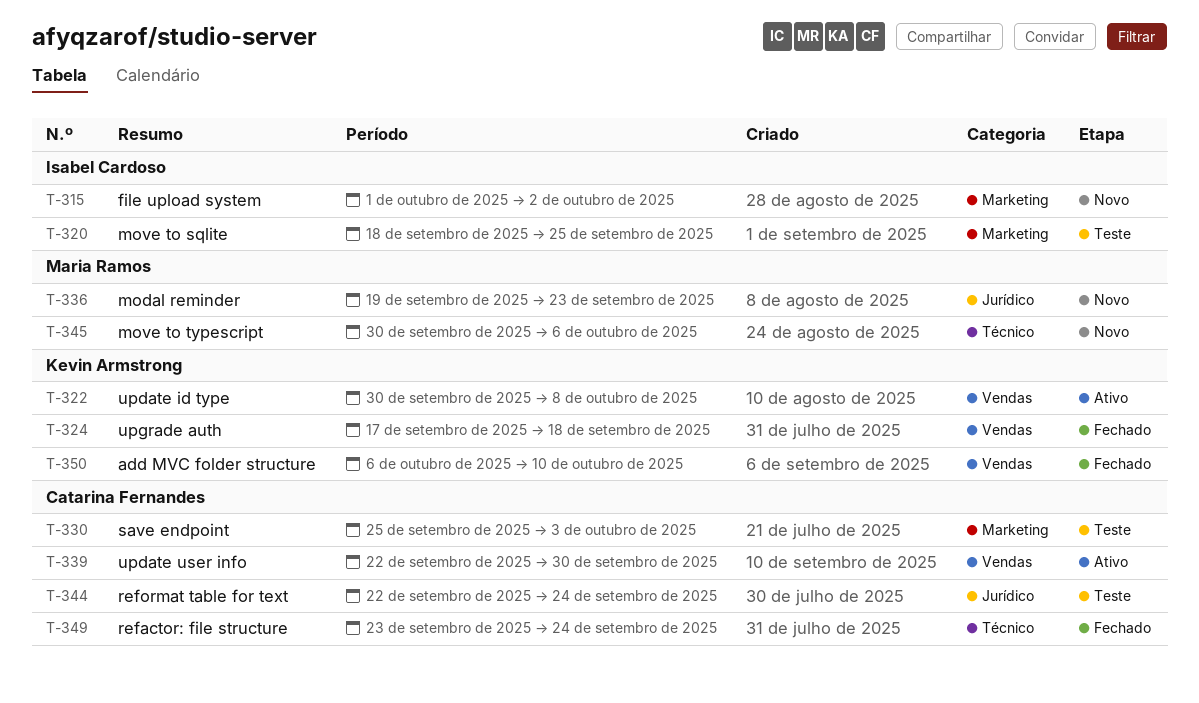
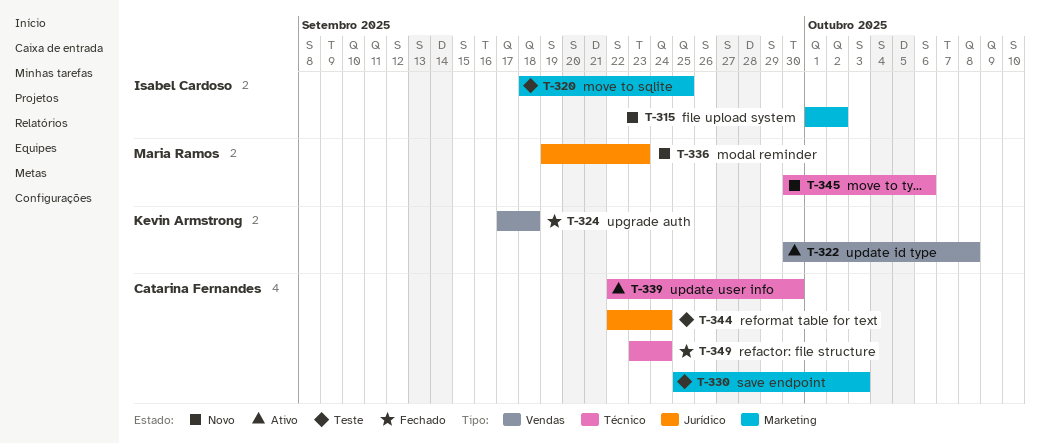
T-339, label: Vendas -> Técnico
T-350: present -> none

